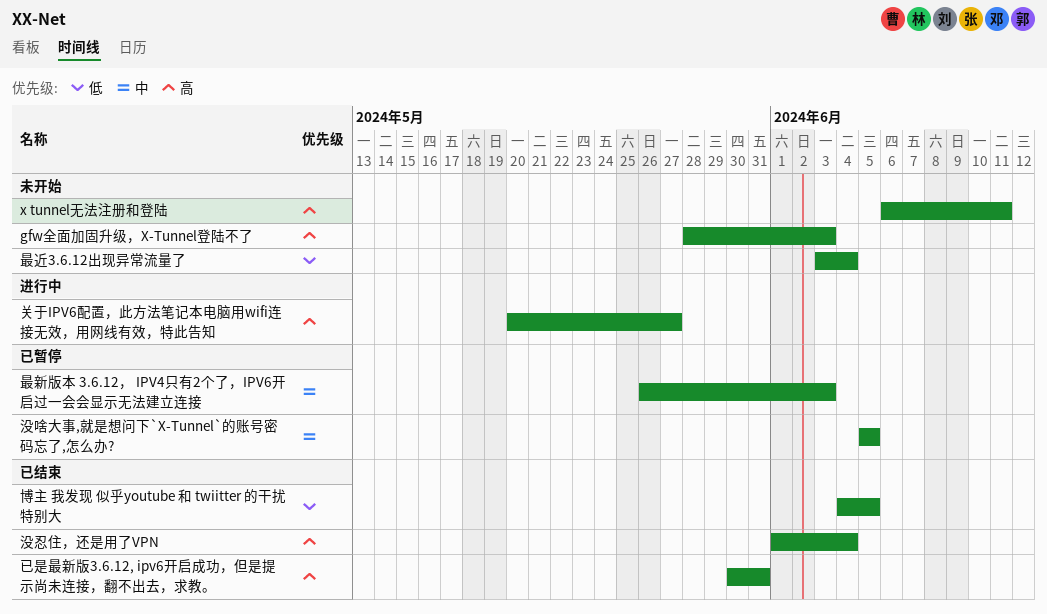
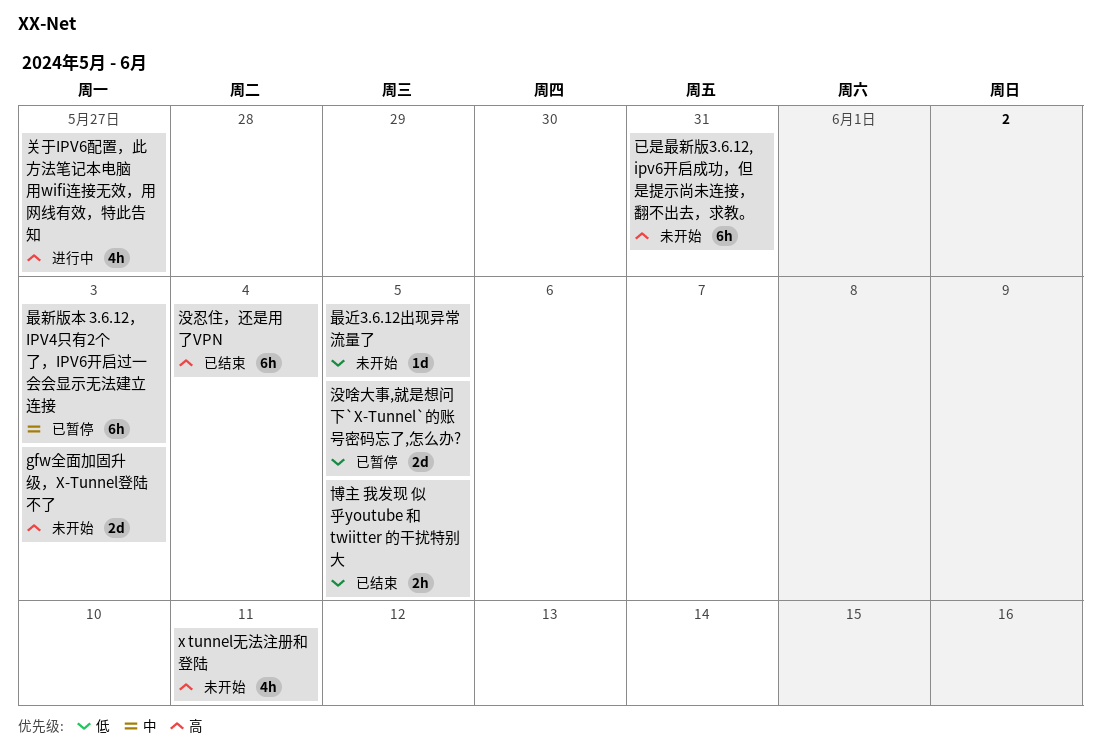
已是最新版3.6.12, ipv6开启成功，但是提示尚未连接，翻不出去，求教。, status: 已结束 -> 未开始
最近3.6.12出现异常流量了, due: Jun 4 -> Jun 5
没啥大事,就是想问下`X-Tunnel`的账号密码忘了,怎么办?, priority: 中 -> 低

